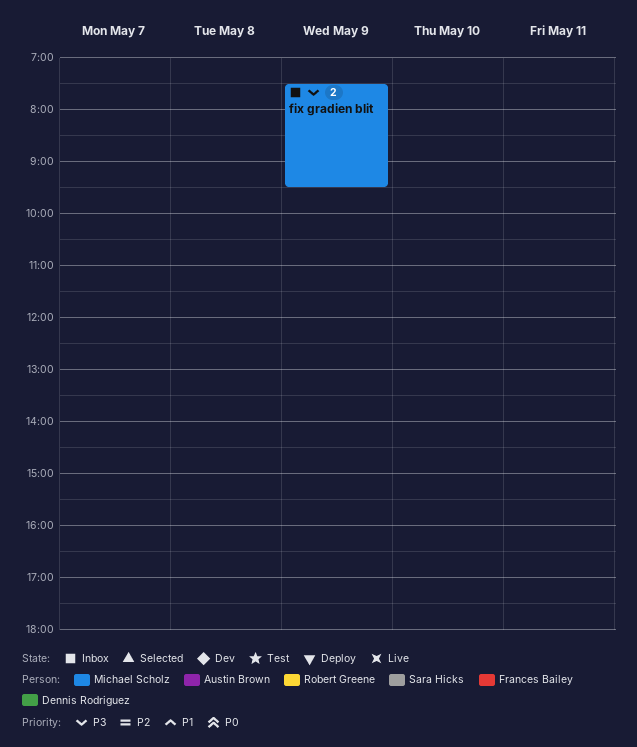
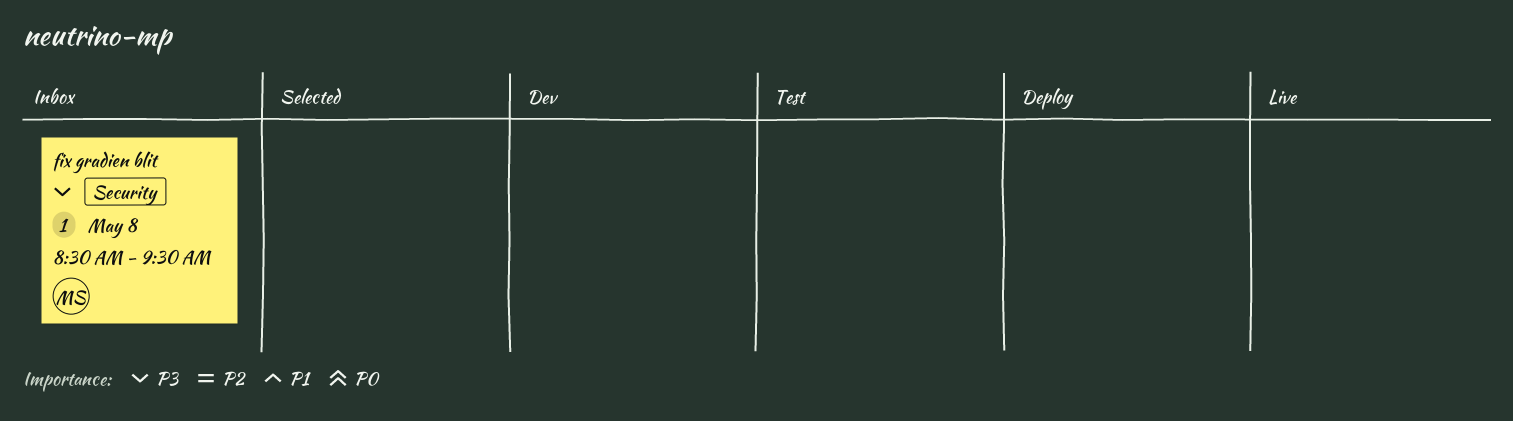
fix gradien blit, estimate: 2 -> 1
fix gradien blit, day: May 9 -> May 8
fix gradien blit, begins: 07:30 -> 08:30

